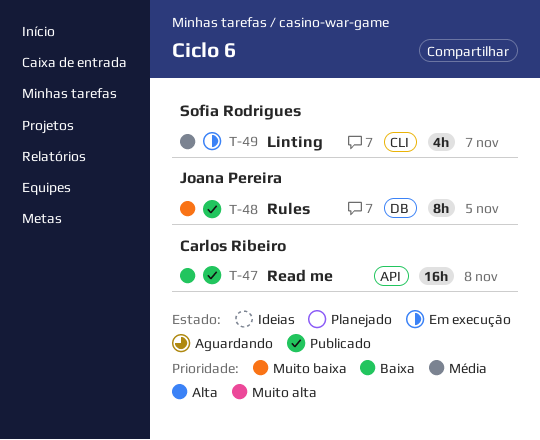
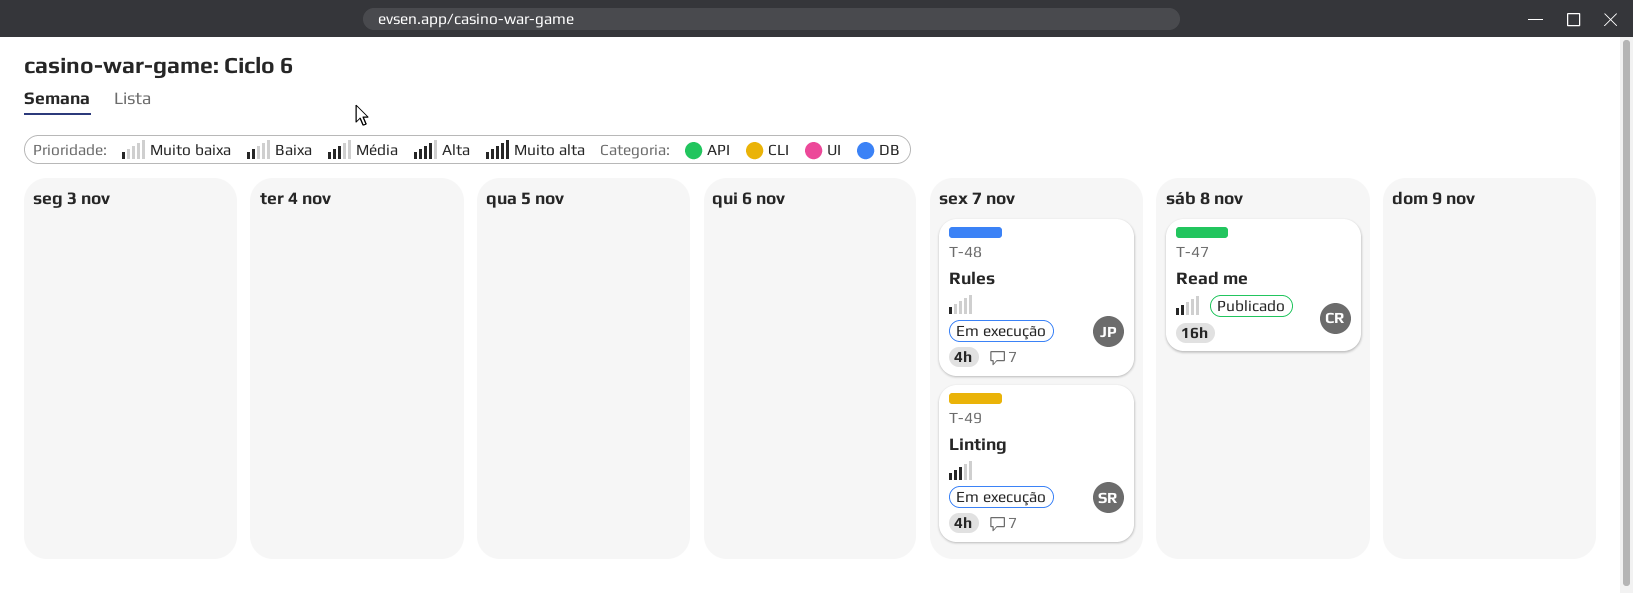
T-48, status: Publicado -> Em execução
T-48, estimate: 8h -> 4h
T-48, due: Nov 5 -> Nov 7

